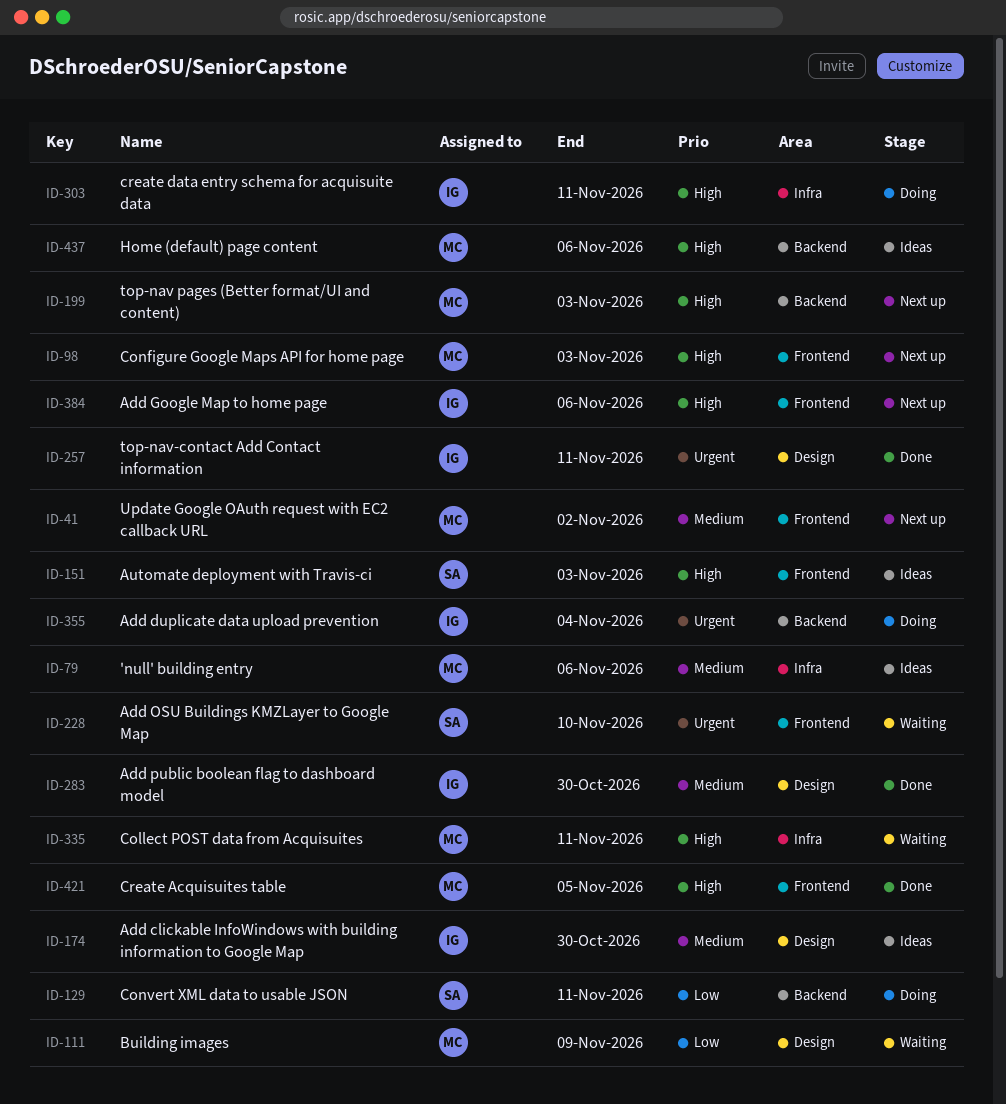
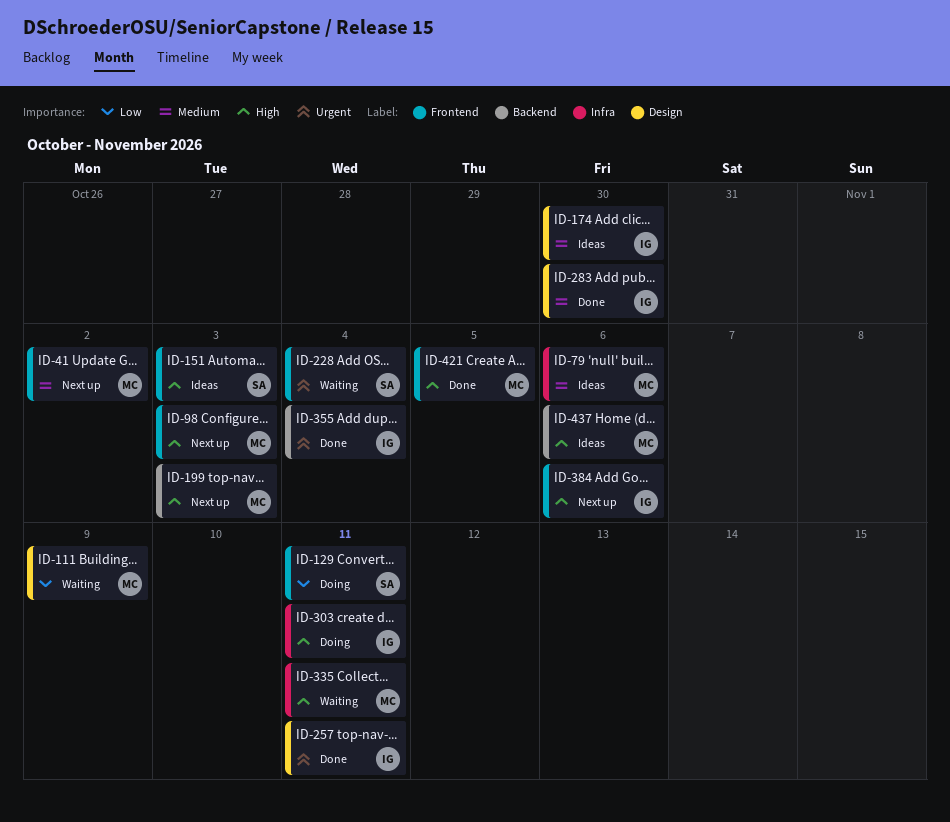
ID-129, label: Backend -> Frontend
ID-228, due: Nov 10 -> Nov 4
ID-355, status: Doing -> Done

